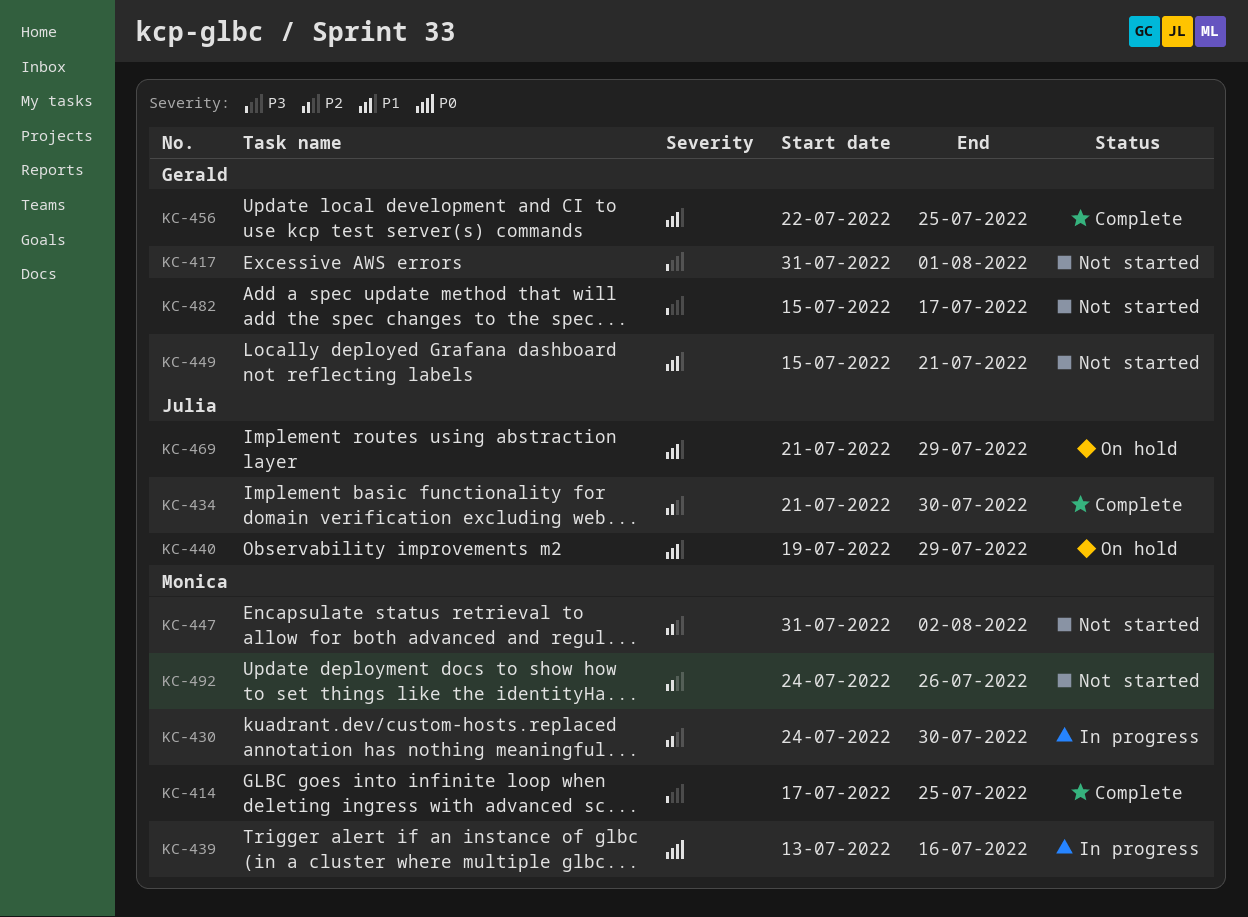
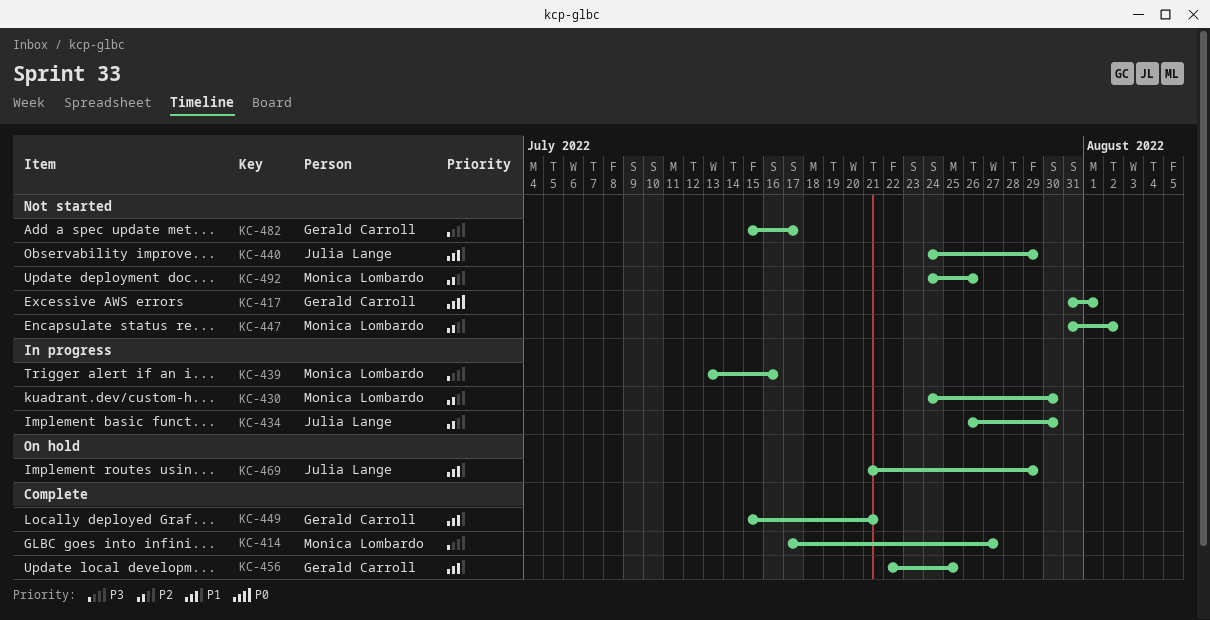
KC-414, due: Jul 25 -> Jul 27
KC-417, priority: P3 -> P0
KC-434, status: Complete -> In progress
KC-434, start: Jul 21 -> Jul 26
KC-439, priority: P0 -> P3
KC-440, status: On hold -> Not started
KC-440, start: Jul 19 -> Jul 24
KC-449, status: Not started -> Complete

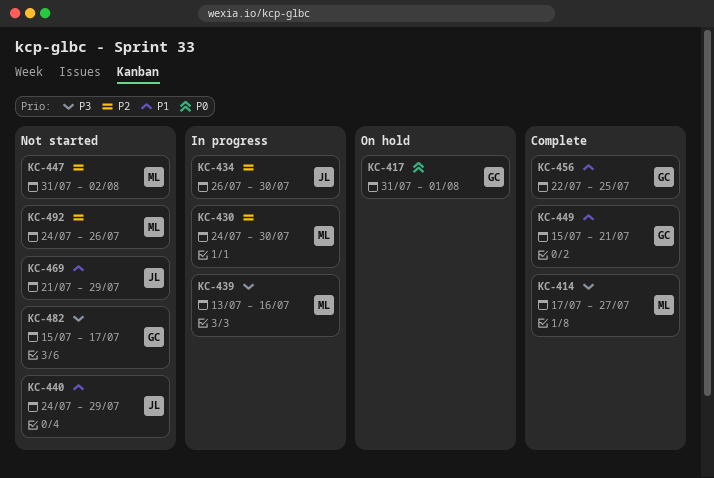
KC-417, status: Not started -> On hold
KC-469, status: On hold -> Not started

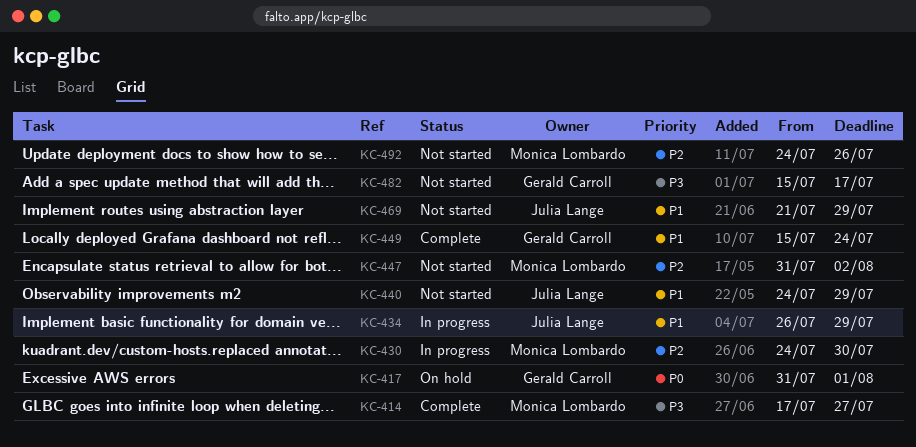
KC-434, priority: P2 -> P1
KC-434, due: Jul 30 -> Jul 29
KC-439: present -> none
KC-449, due: Jul 21 -> Jul 24
KC-456: present -> none

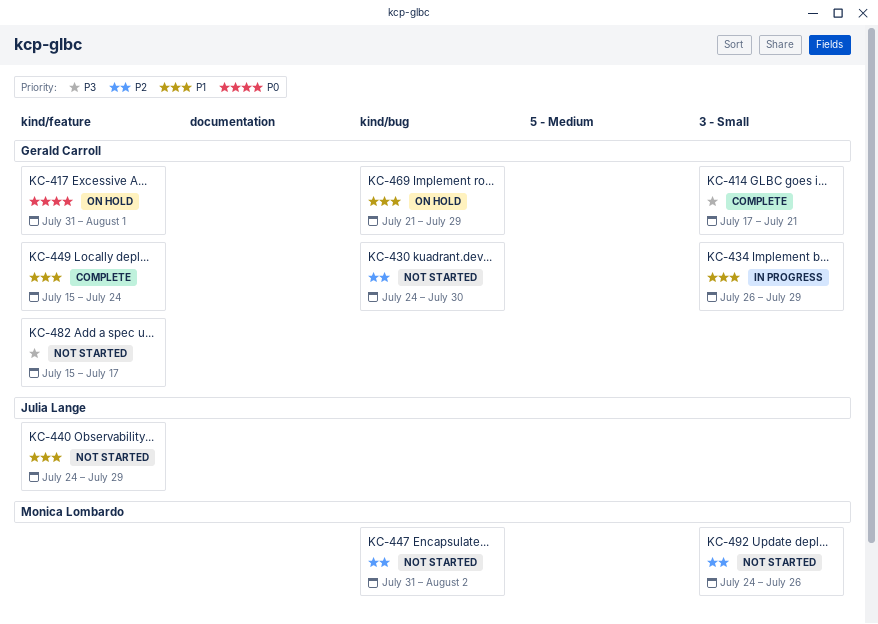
KC-414, owner: Monica Lombardo -> Gerald Carroll
KC-414, due: Jul 27 -> Jul 21
KC-430, status: In progress -> Not started
KC-430, owner: Monica Lombardo -> Gerald Carroll
KC-434, owner: Julia Lange -> Gerald Carroll
KC-469, status: Not started -> On hold
KC-469, owner: Julia Lange -> Gerald Carroll

